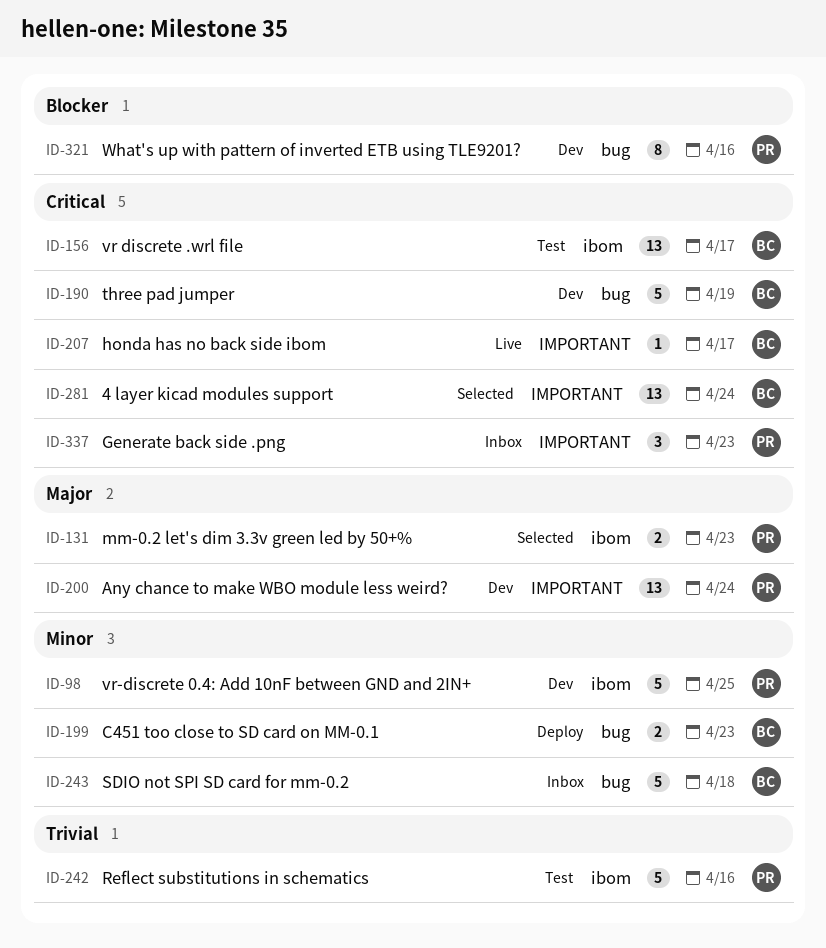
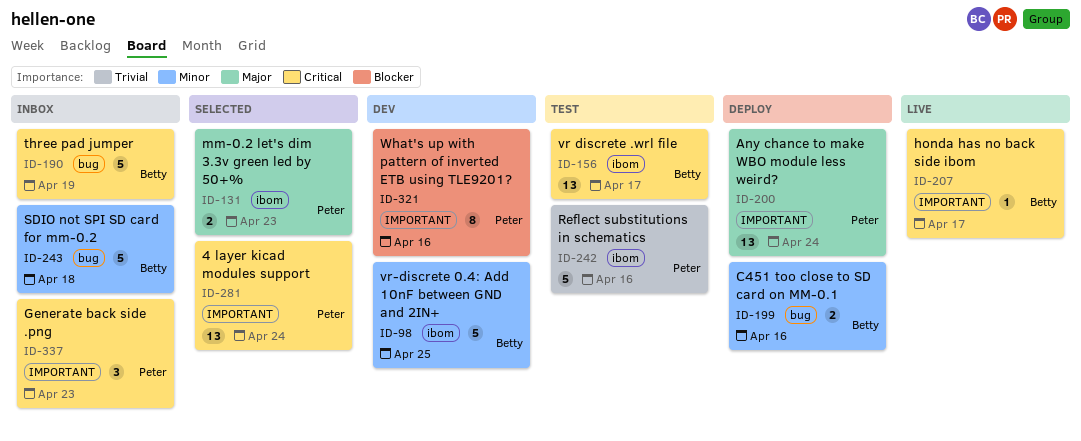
ID-98, owner: Peter -> Betty
ID-190, status: Dev -> Inbox
ID-199, due: Apr 23 -> Apr 16
ID-200, status: Dev -> Deploy
ID-281, owner: Betty -> Peter
ID-321, label: bug -> IMPORTANT

